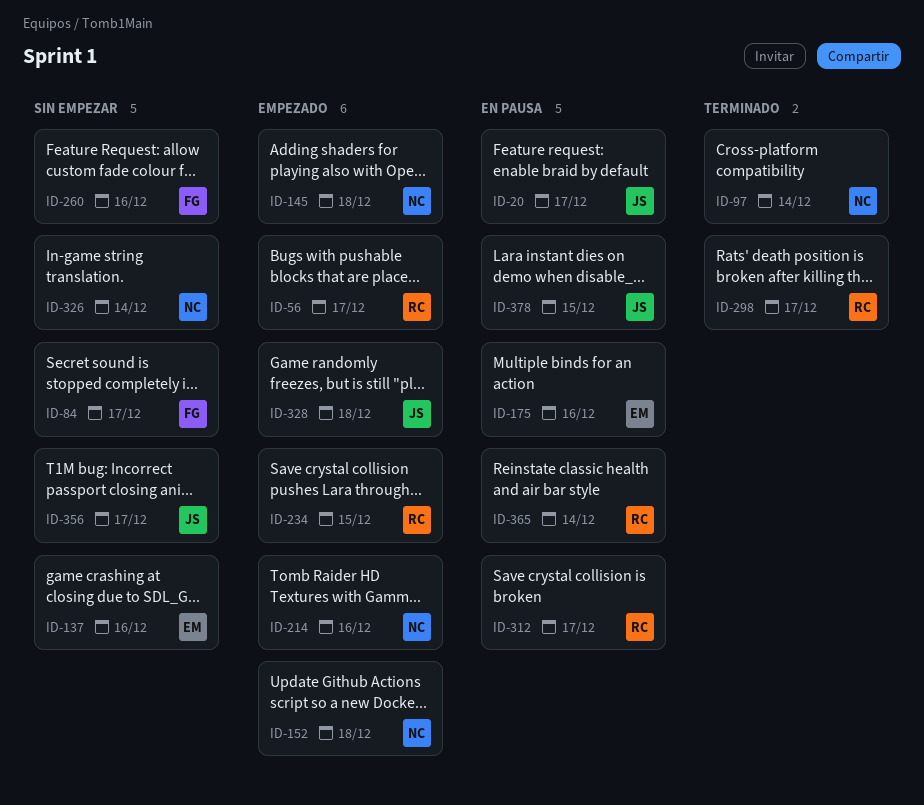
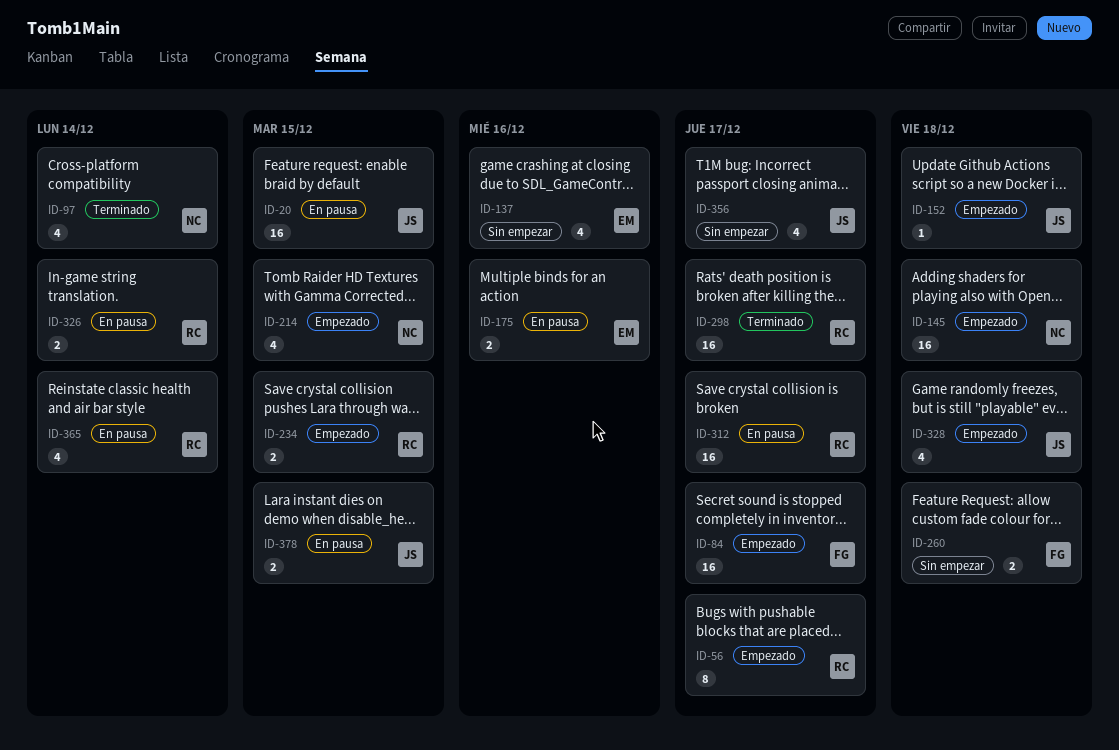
ID-20, due: Dec 17 -> Dec 15
ID-84, status: Sin empezar -> Empezado
ID-152, owner: NC -> JS
ID-214, due: Dec 16 -> Dec 15
ID-260, due: Dec 16 -> Dec 18
ID-326, status: Sin empezar -> En pausa
ID-326, owner: NC -> RC

